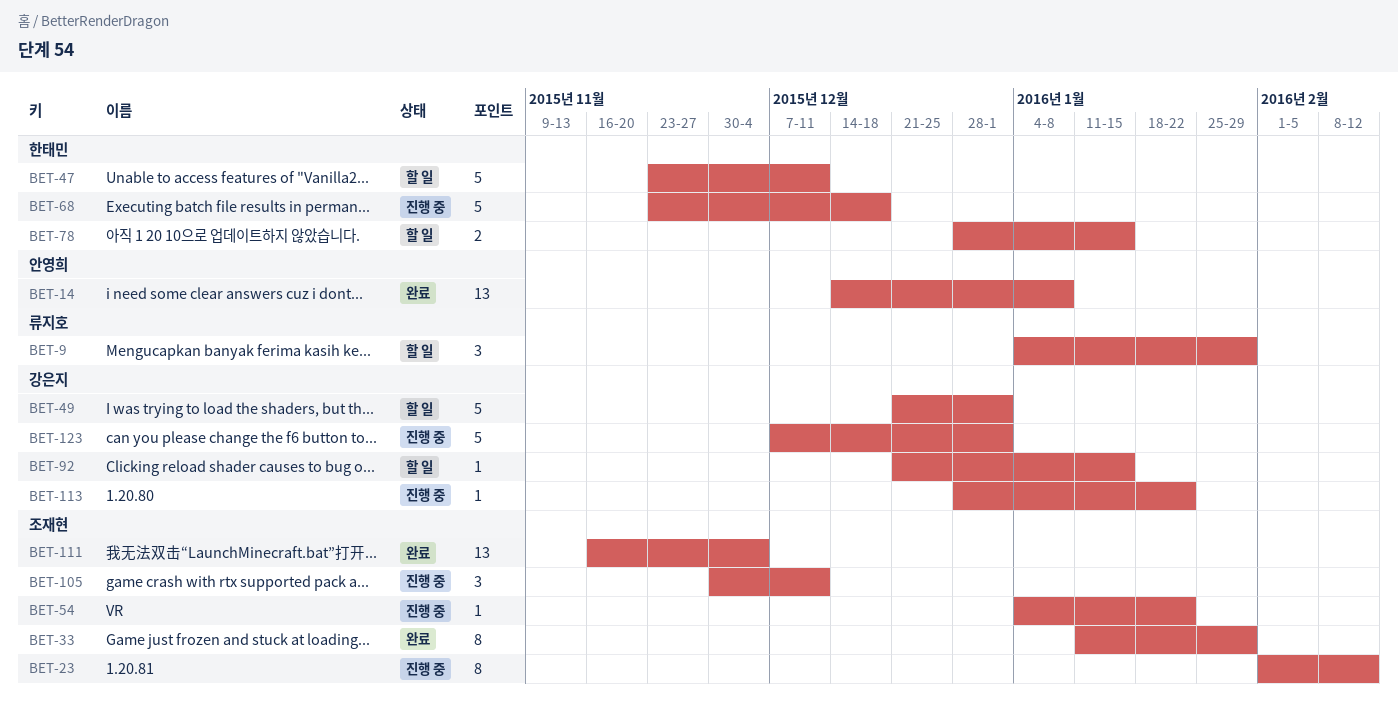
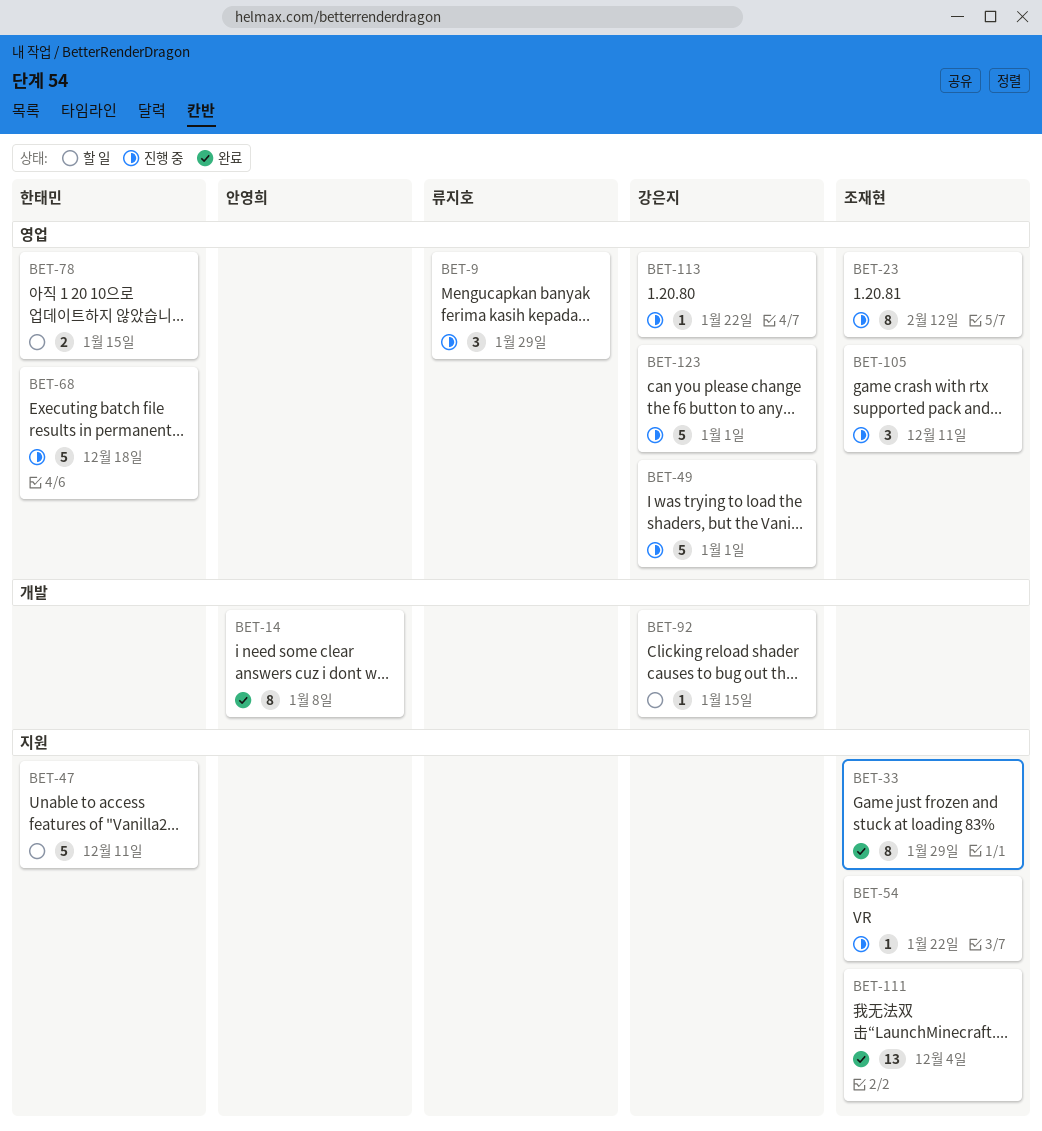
BET-9, status: 할 일 -> 진행 중
BET-14, estimate: 13 -> 8
BET-49, status: 할 일 -> 진행 중

